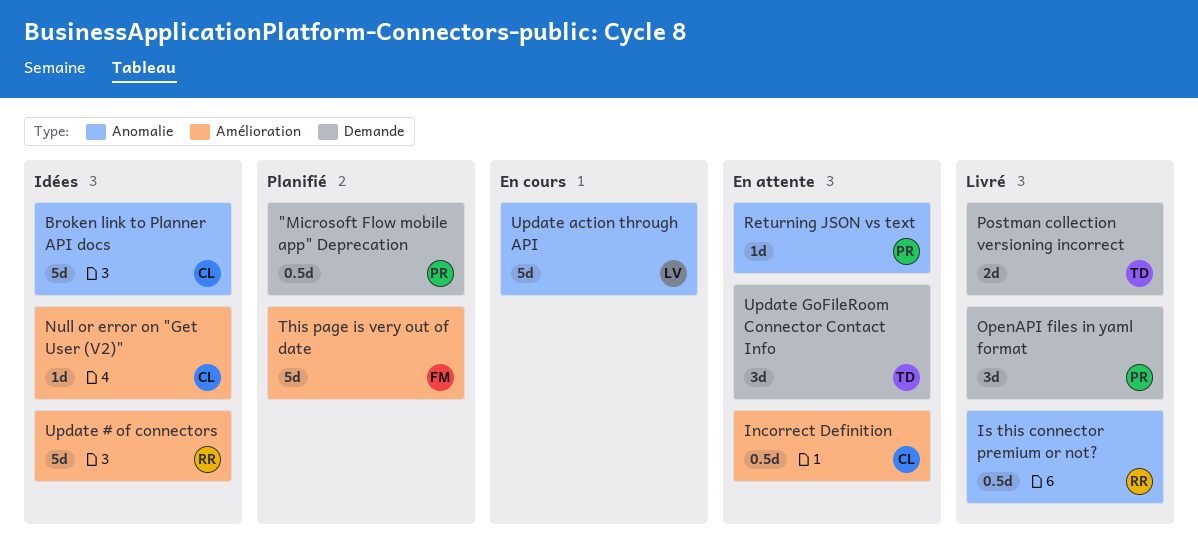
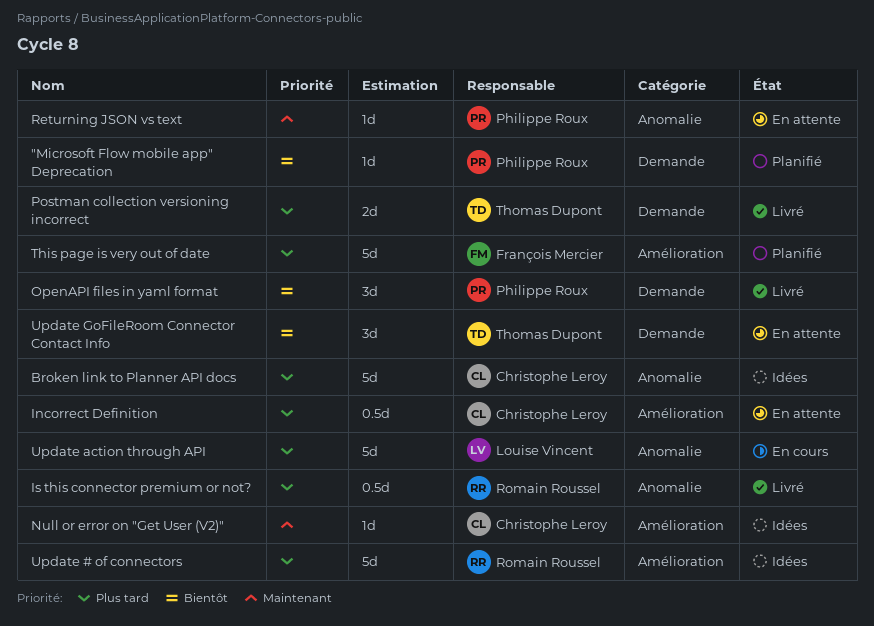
"Microsoft Flow mobile app" Deprecation, estimate: 0.5d -> 1d

